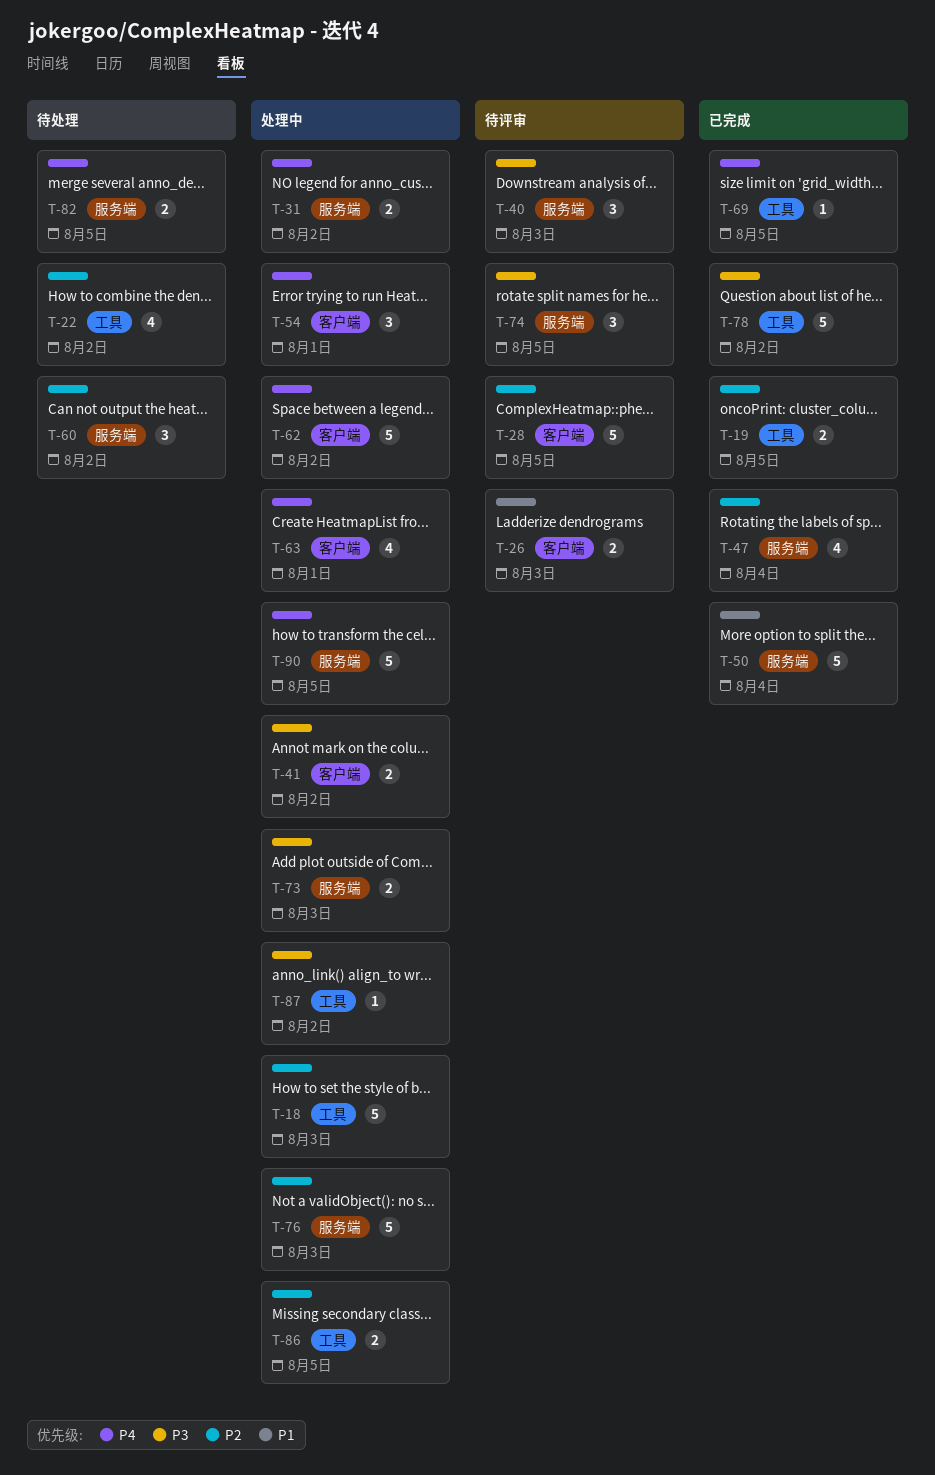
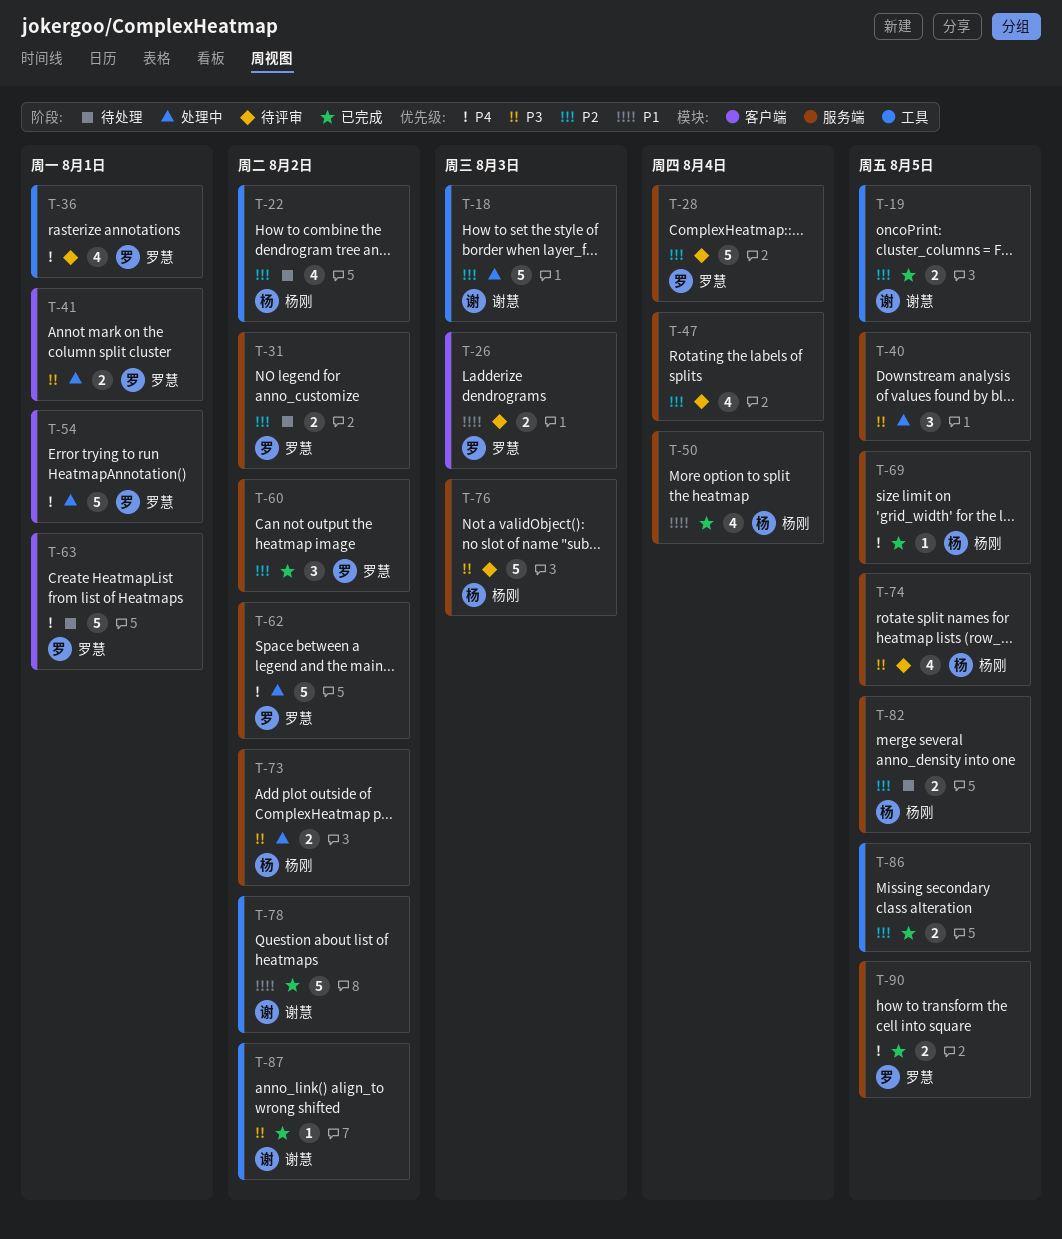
T-28, label: 客户端 -> 服务端
T-28, due: Aug 5 -> Aug 4
T-31, status: 处理中 -> 待处理
T-31, priority: P4 -> P2
T-36: none -> present
T-40, status: 待评审 -> 处理中
T-40, due: Aug 3 -> Aug 5
T-41, due: Aug 2 -> Aug 1
T-47, status: 已完成 -> 待评审
T-50, estimate: 5 -> 4
T-54, estimate: 3 -> 5
T-60, status: 待处理 -> 已完成
T-62, label: 客户端 -> 服务端
T-63, status: 处理中 -> 待处理
T-63, estimate: 4 -> 5
T-69, label: 工具 -> 服务端
T-73, due: Aug 3 -> Aug 2
T-74, estimate: 3 -> 4
T-76, status: 处理中 -> 待评审
T-76, priority: P2 -> P3
T-78, priority: P3 -> P1
T-82, priority: P4 -> P2
T-86, status: 处理中 -> 已完成
T-87, status: 处理中 -> 已完成
T-90, status: 处理中 -> 已完成
T-90, estimate: 5 -> 2

